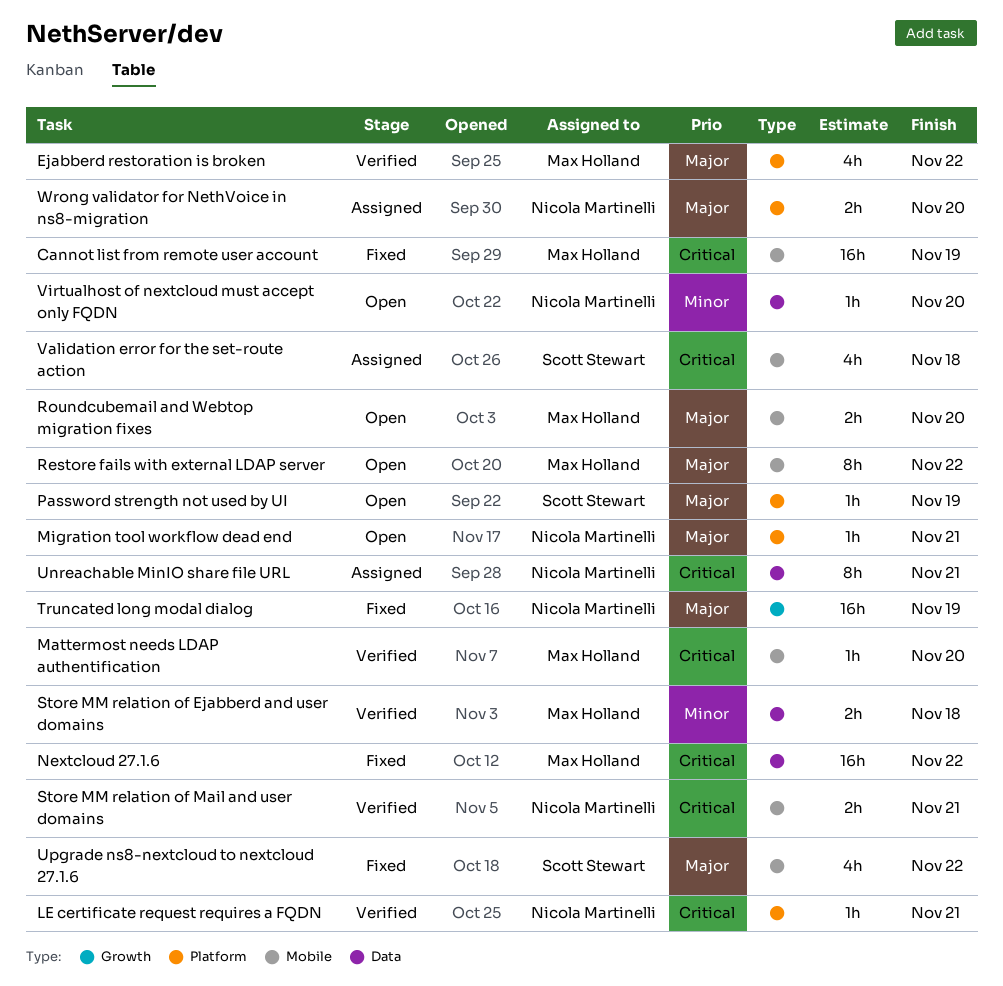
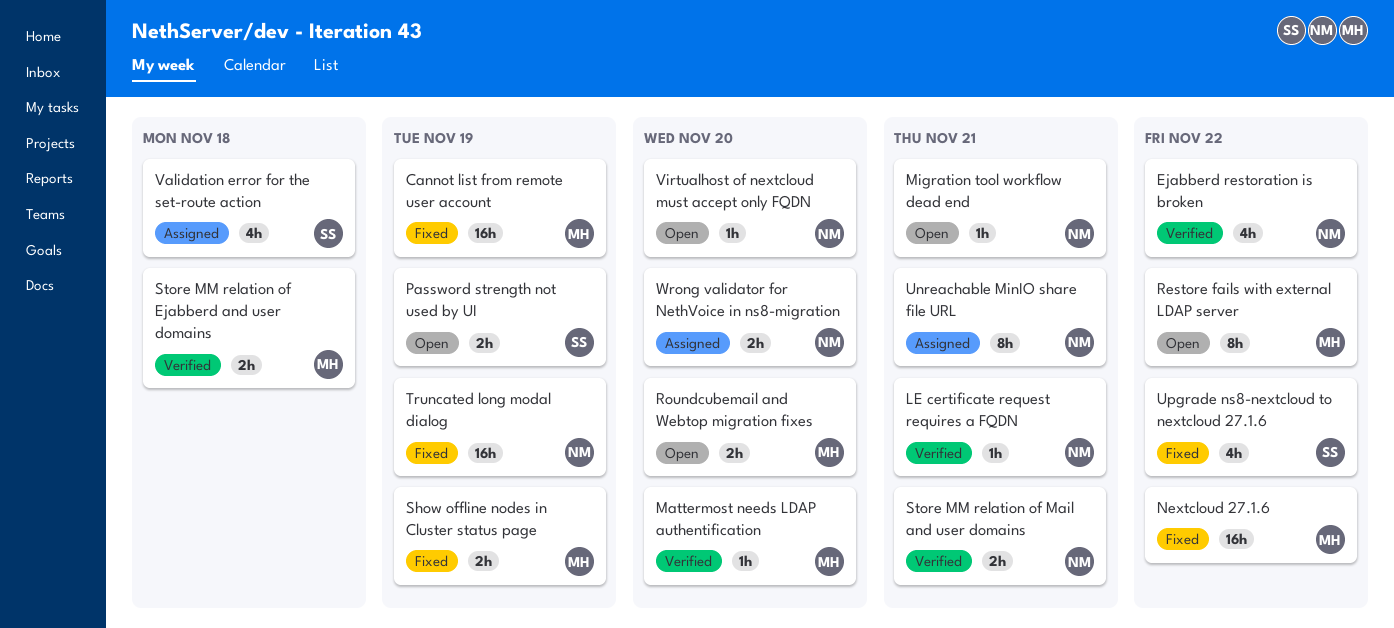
Ejabberd restoration is broken, owner: Max Holland -> Nicola Martinelli
Password strength not used by UI, estimate: 1h -> 2h
Show offline nodes in Cluster status page: none -> present

